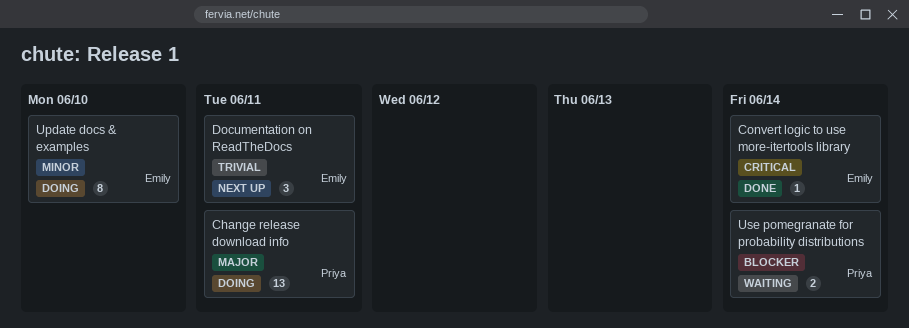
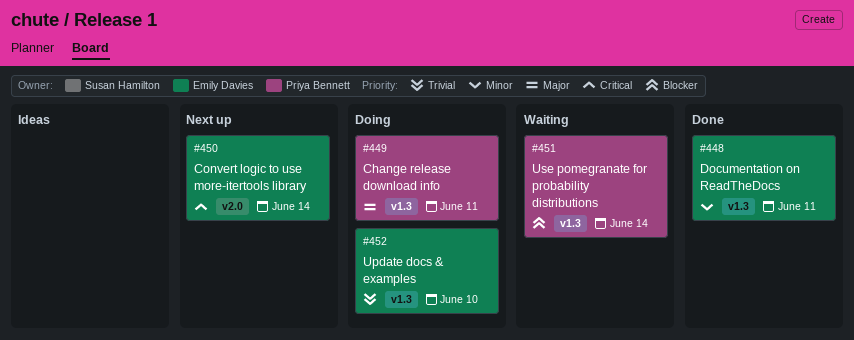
Convert logic to use more-itertools library, status: Done -> Next up
Documentation on ReadTheDocs, status: Next up -> Done
Documentation on ReadTheDocs, priority: Trivial -> Minor
Update docs & examples, priority: Minor -> Trivial

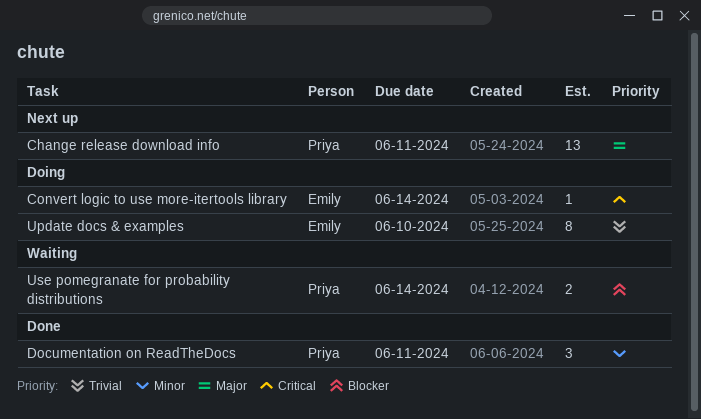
Change release download info, status: Doing -> Next up
Convert logic to use more-itertools library, status: Next up -> Doing
Documentation on ReadTheDocs, owner: Emily Davies -> Priya Bennett

